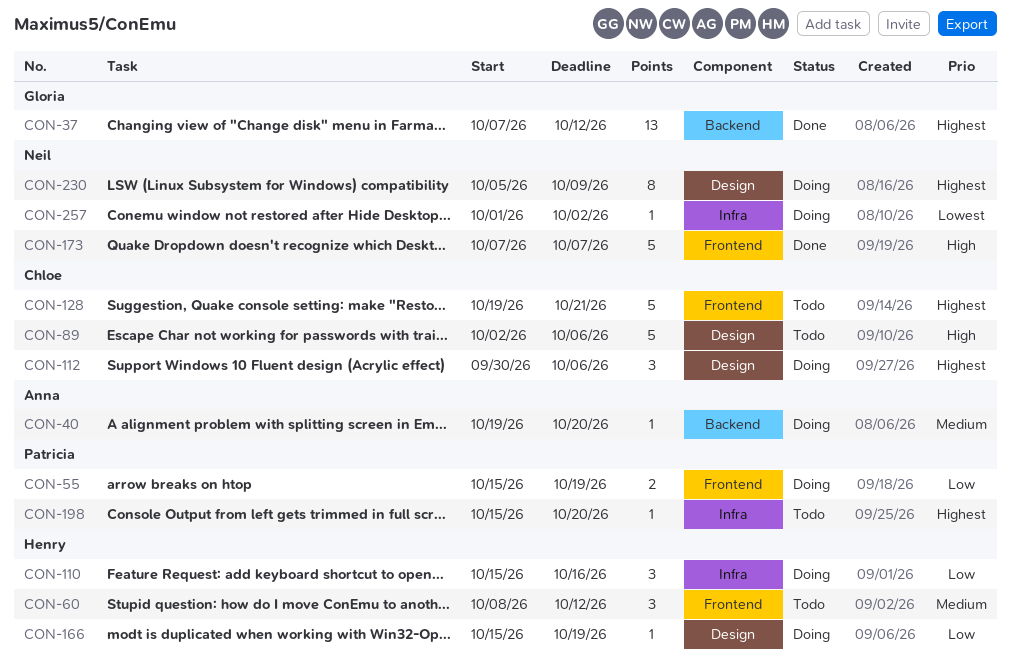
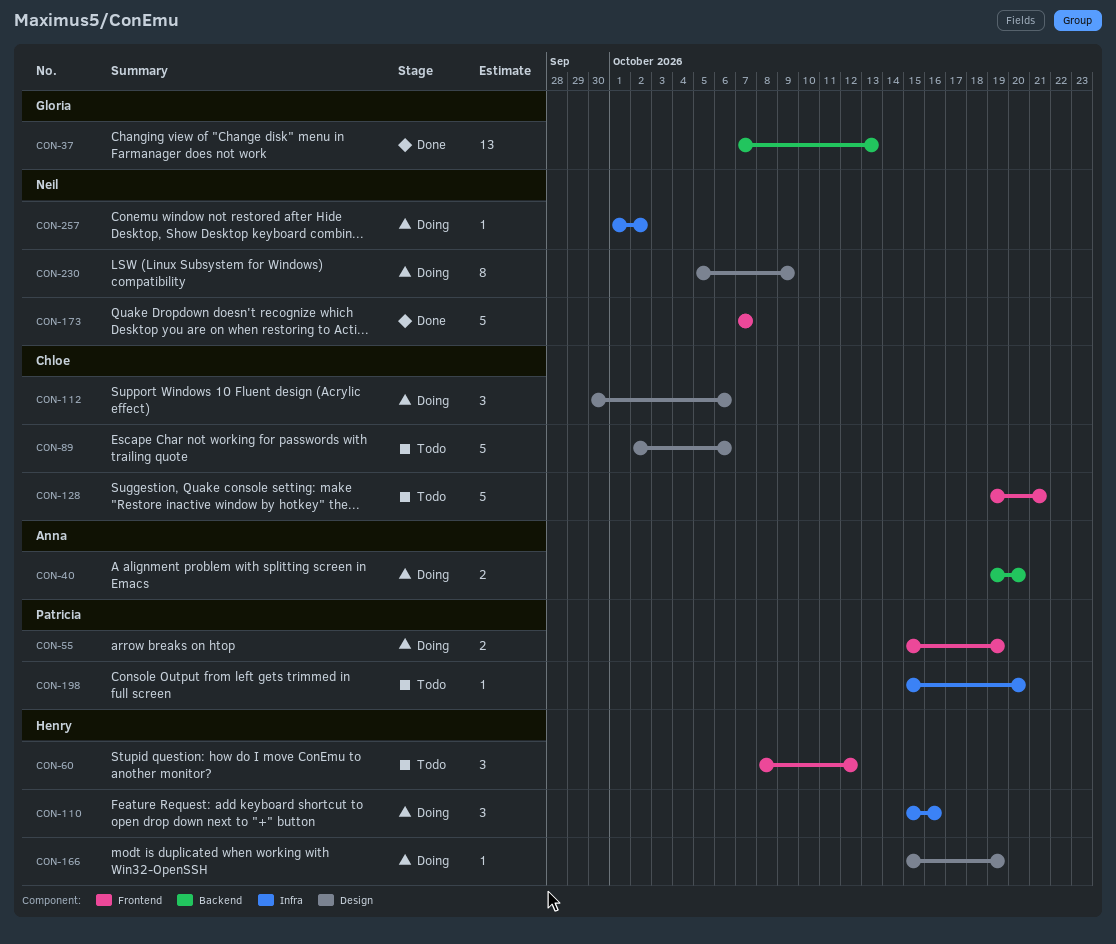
CON-37, due: Oct 12 -> Oct 13
CON-40, estimate: 1 -> 2

